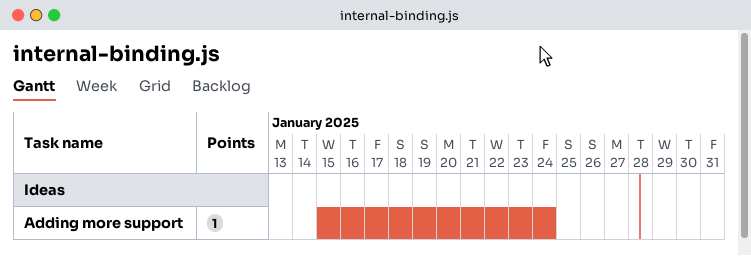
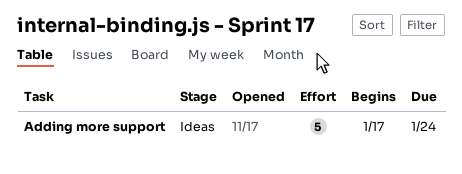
Adding more support, estimate: 1 -> 5
Adding more support, start: Jan 15 -> Jan 17

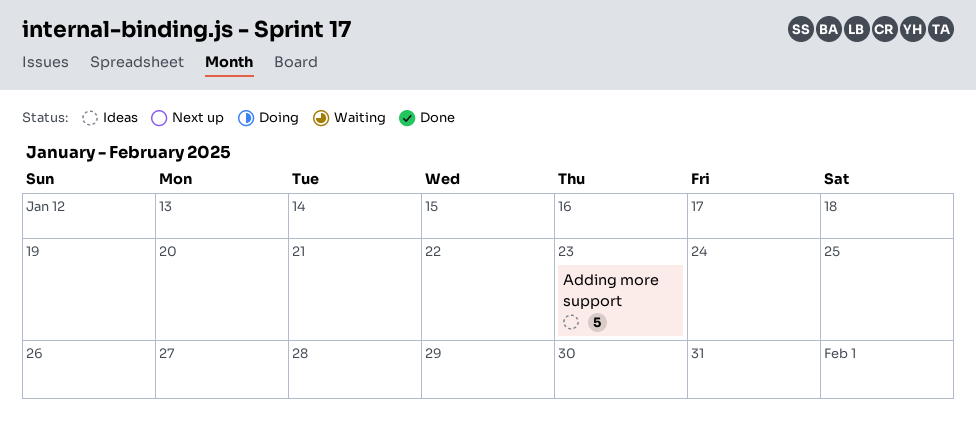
Adding more support, due: Jan 24 -> Jan 23

